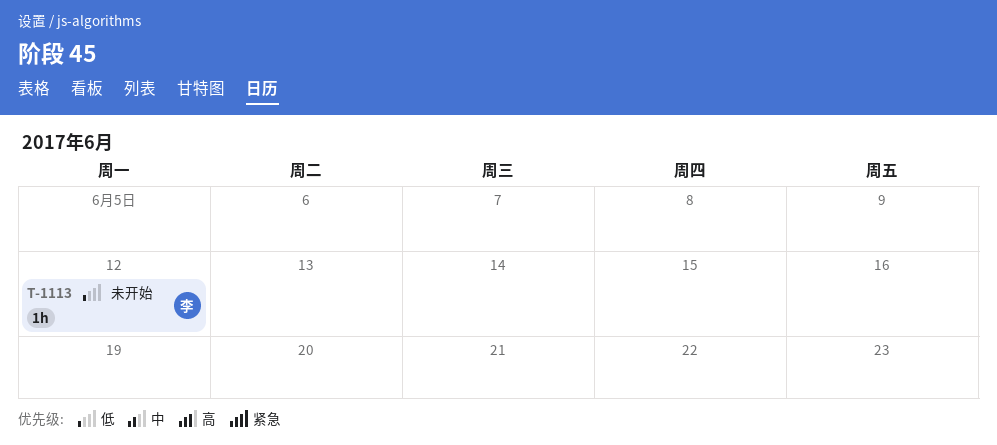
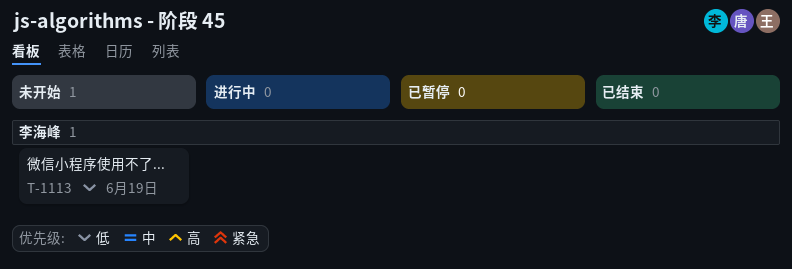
T-1113, due: Jun 12 -> Jun 19

